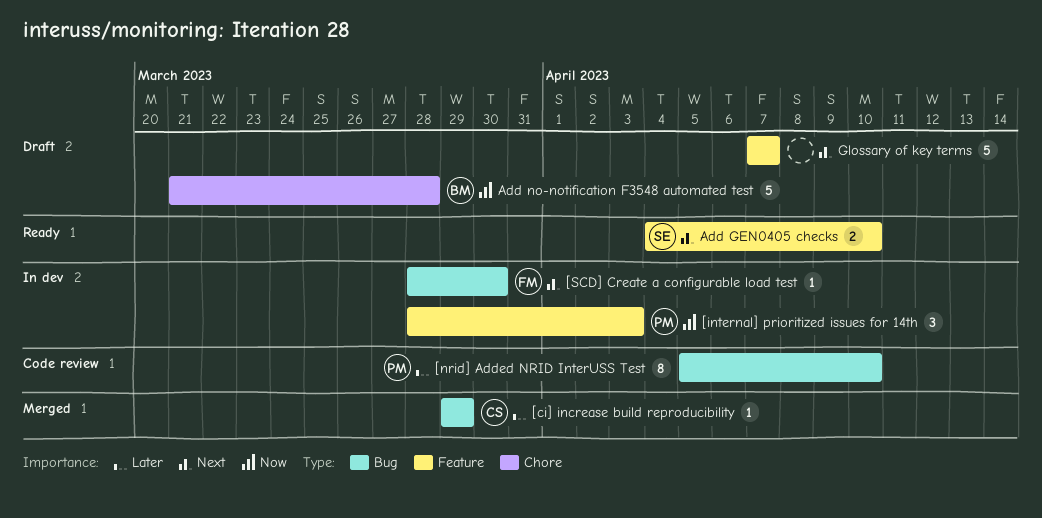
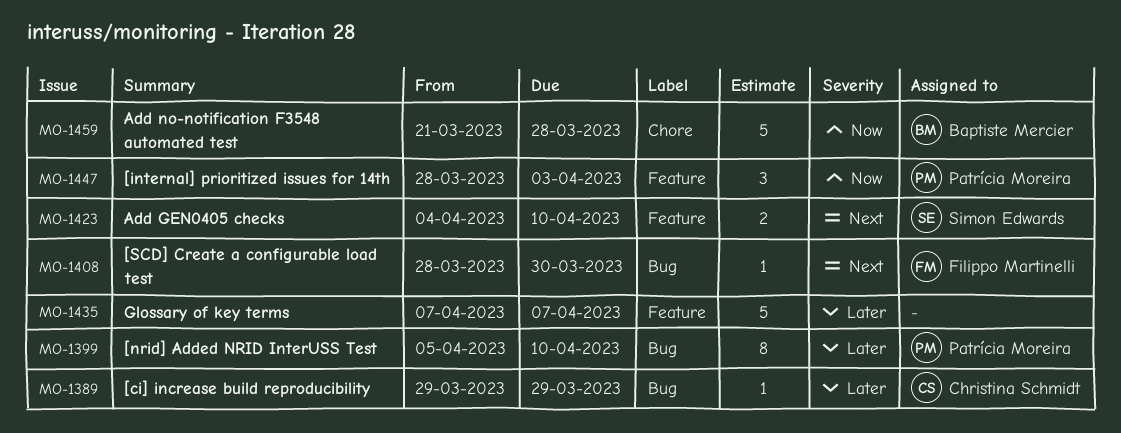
Glossary of key terms, priority: Next -> Later

